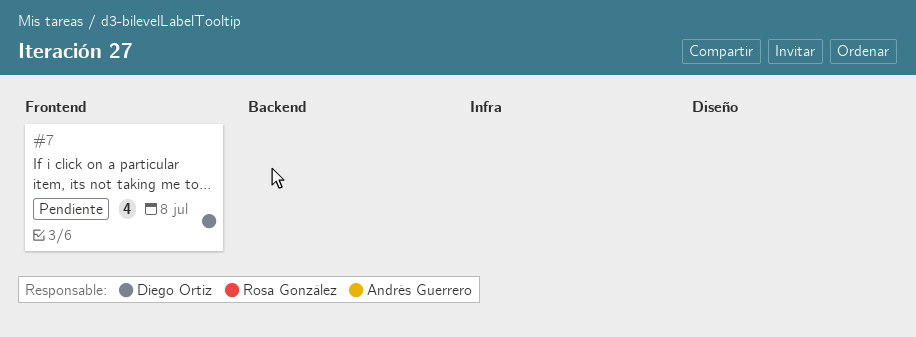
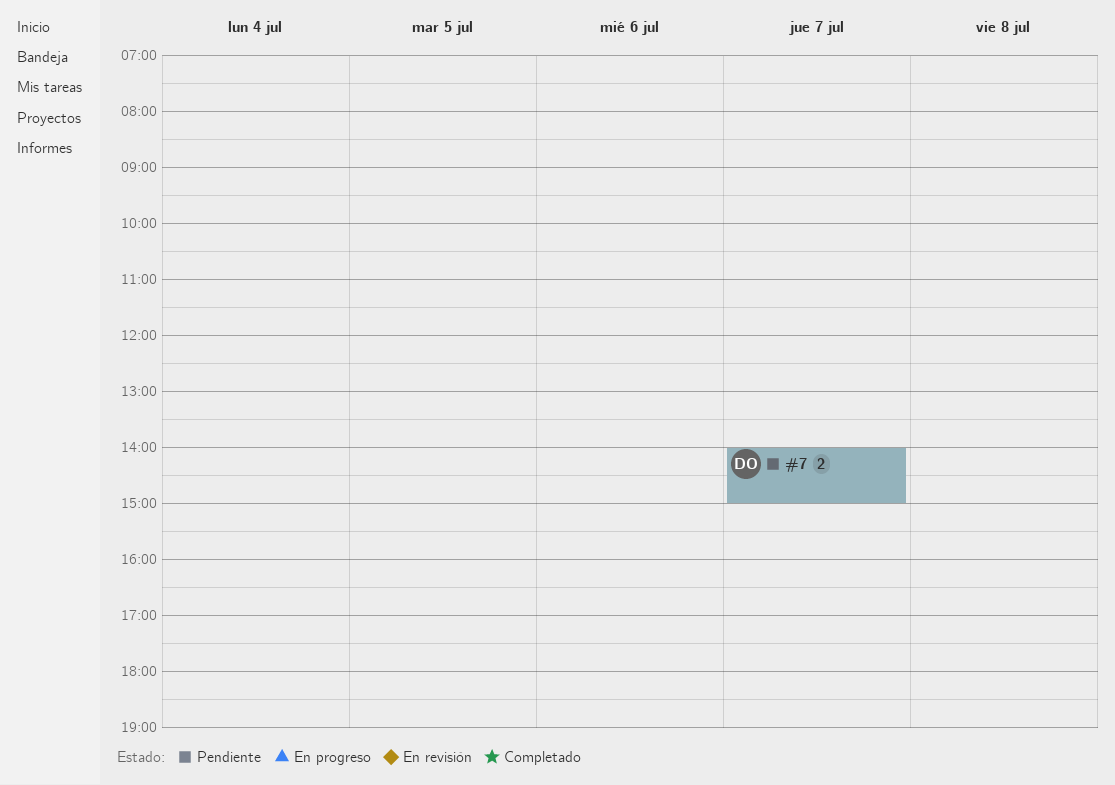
#7, estimate: 4 -> 2
#7, day: Jul 8 -> Jul 7

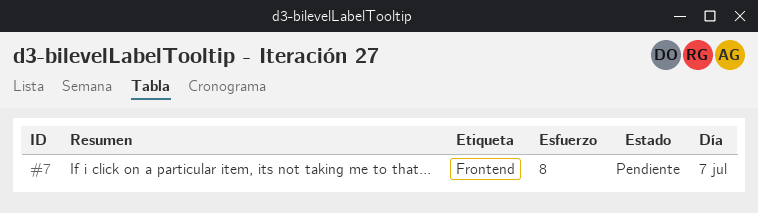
#7, estimate: 2 -> 8

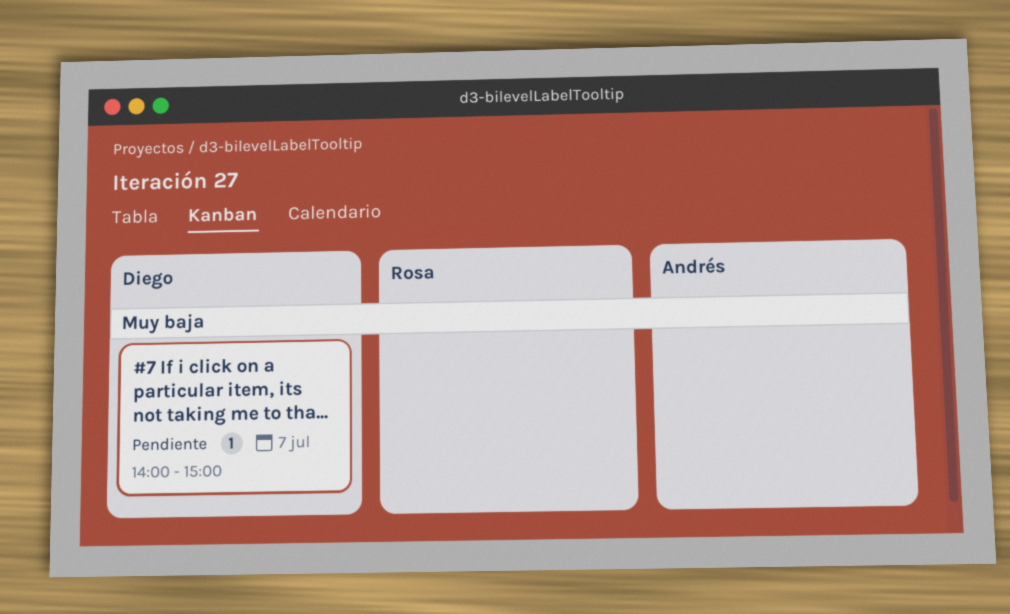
#7, estimate: 8 -> 1

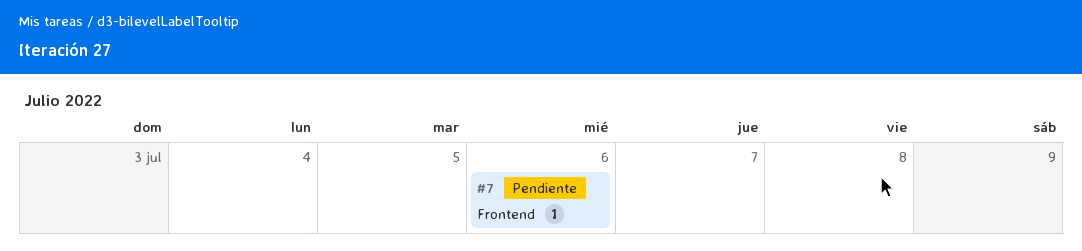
#7, day: Jul 7 -> Jul 6

